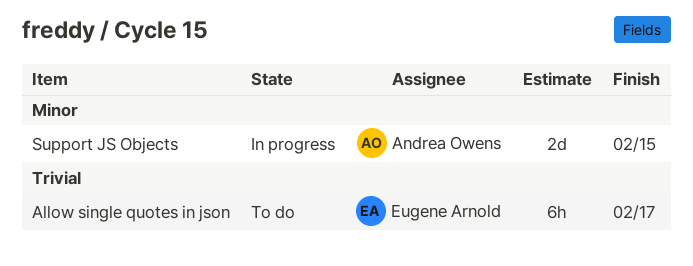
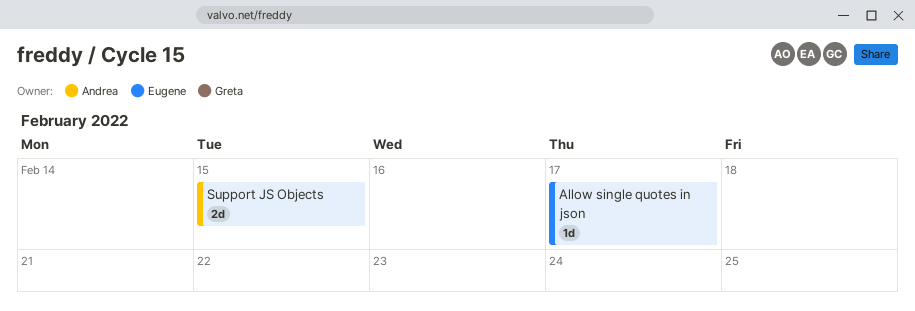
Allow single quotes in json, estimate: 6h -> 1d

